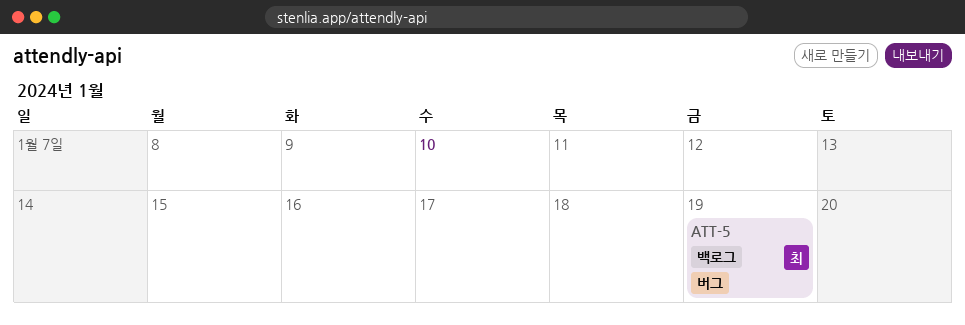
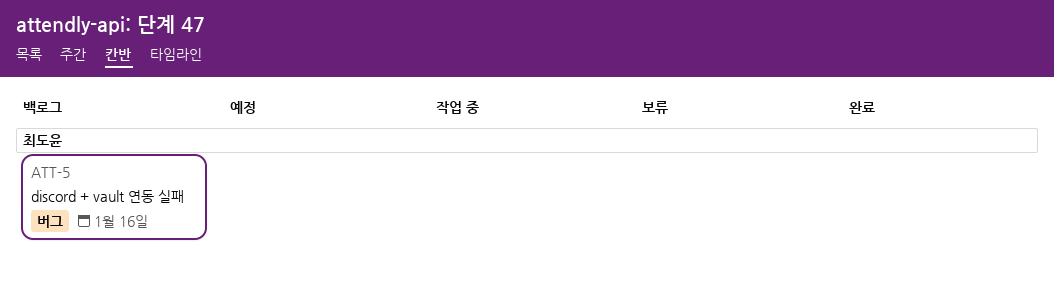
ATT-5, due: Jan 19 -> Jan 16

